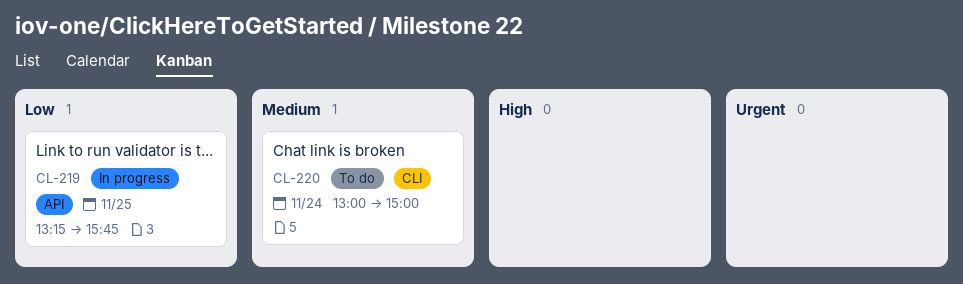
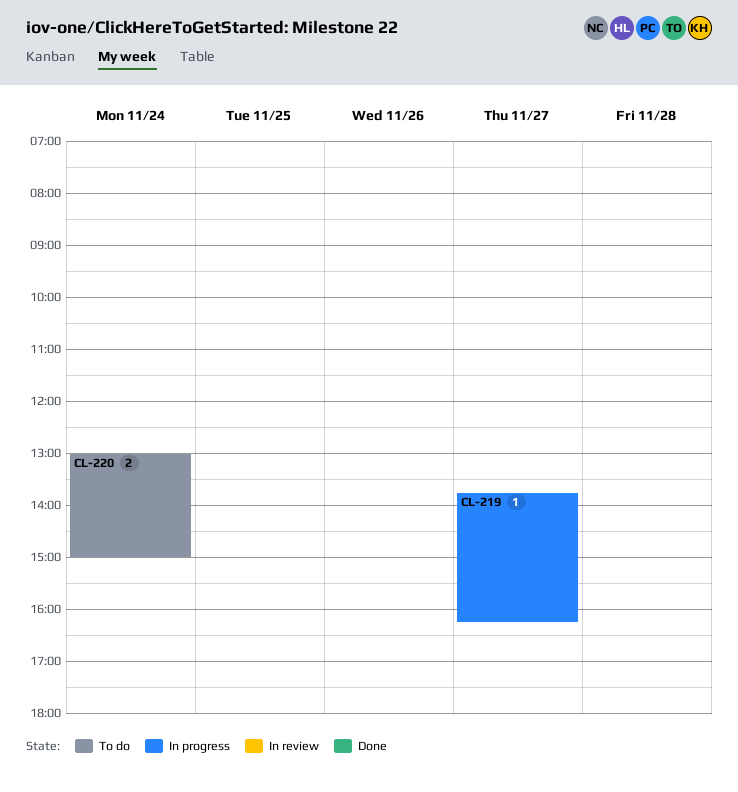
CL-219, day: Nov 25 -> Nov 27
CL-219, begins: 13:15 -> 13:45
CL-219, ends: 15:45 -> 16:15

